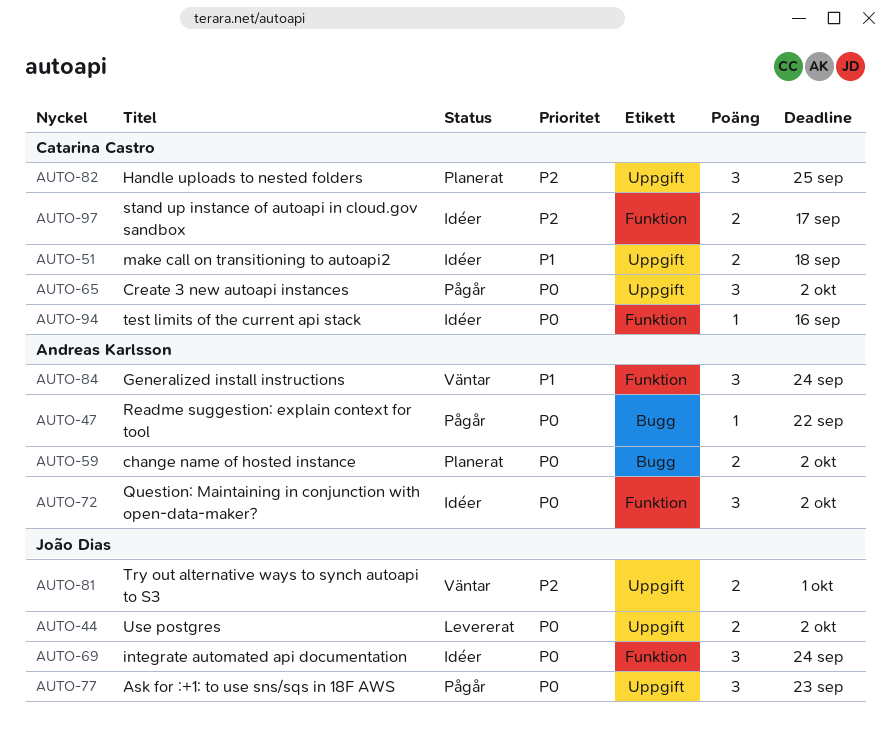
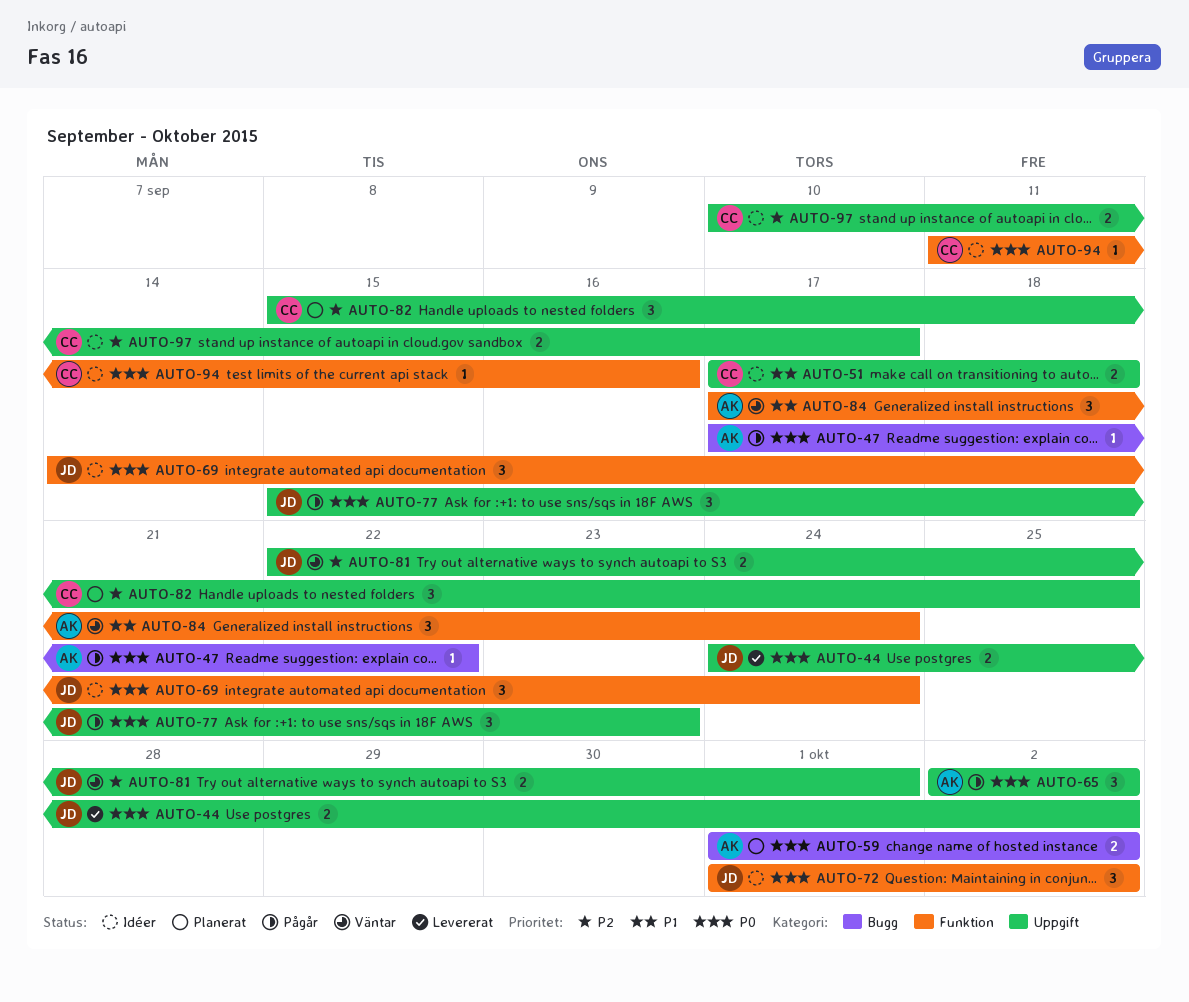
AUTO-65, owner: Catarina Castro -> Andreas Karlsson
AUTO-72, owner: Andreas Karlsson -> João Dias
AUTO-97, label: Funktion -> Uppgift

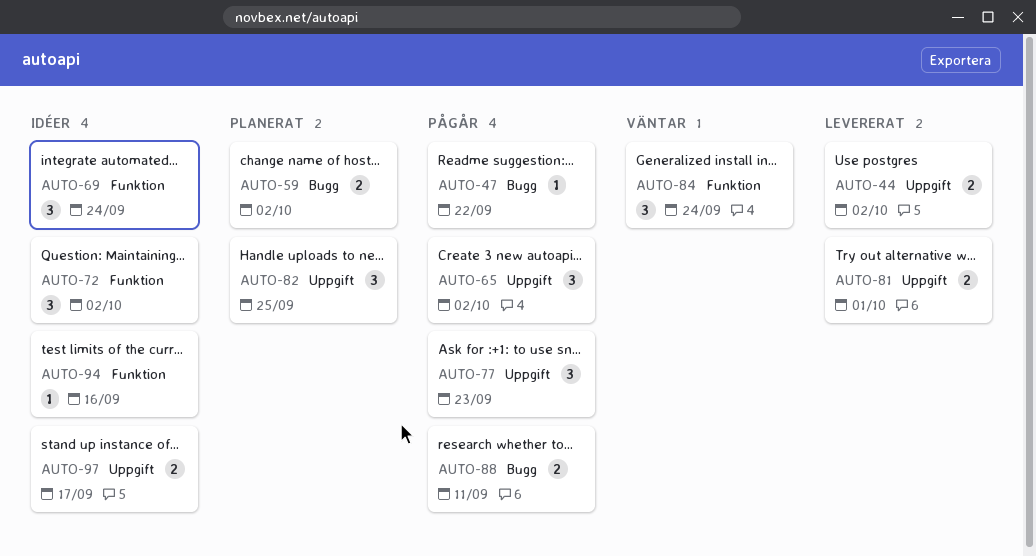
AUTO-51: present -> none
AUTO-81, status: Väntar -> Levererat
AUTO-88: none -> present

